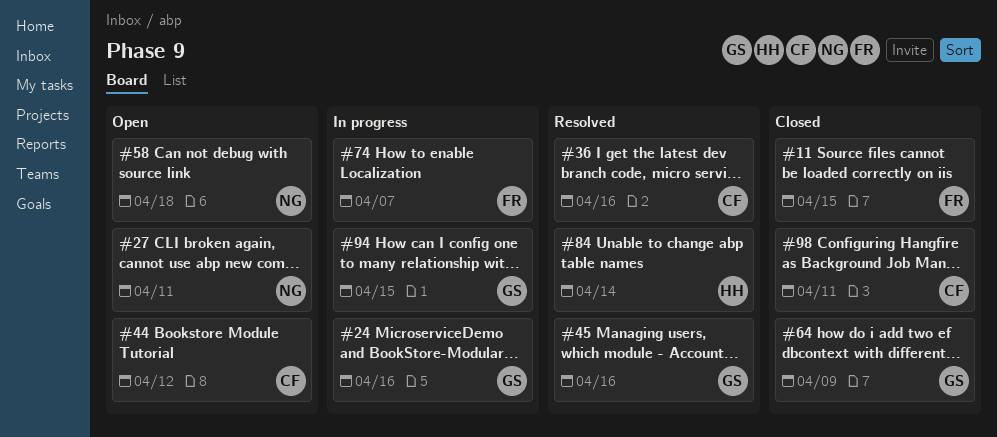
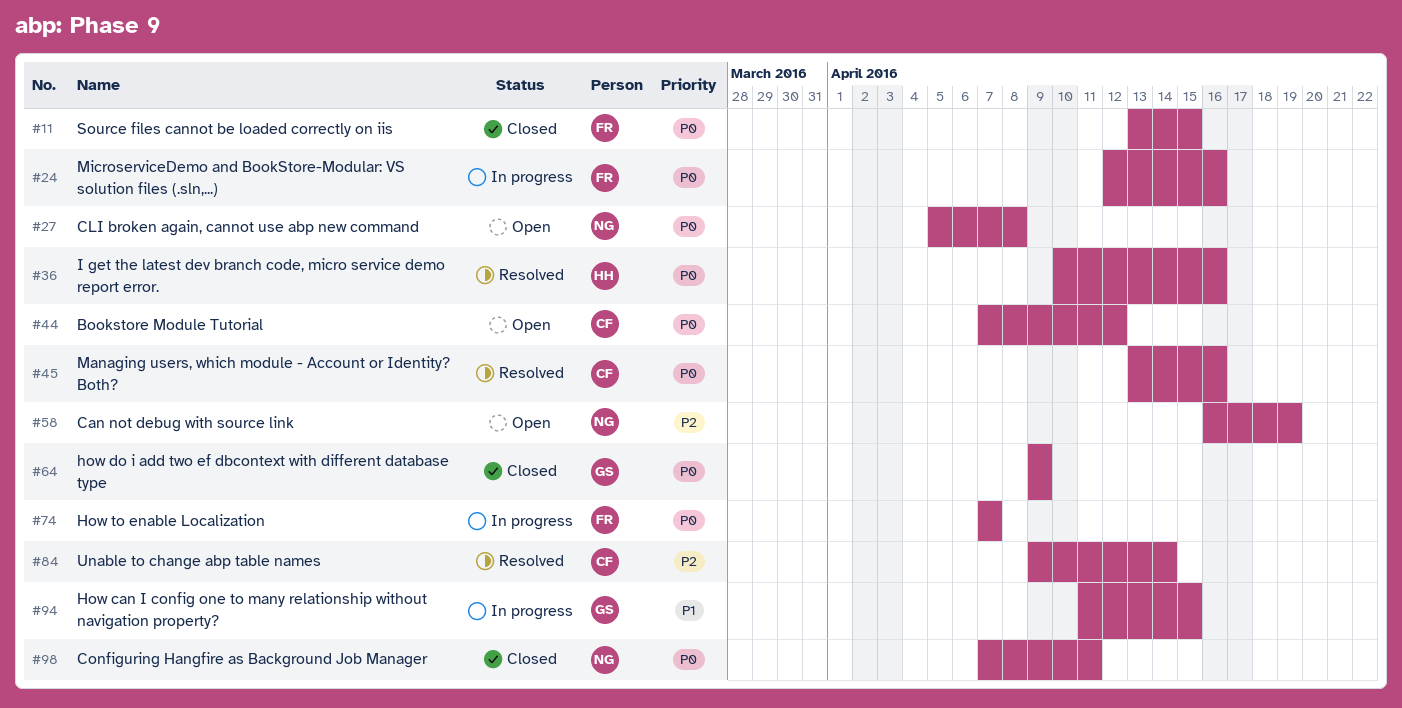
#24, owner: GS -> FR
#27, due: Apr 11 -> Apr 8
#36, owner: CF -> HH
#45, owner: GS -> CF
#58, due: Apr 18 -> Apr 19
#84, owner: HH -> CF
#98, owner: CF -> NG

